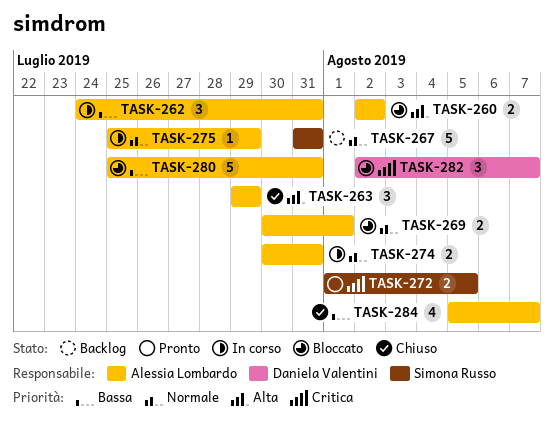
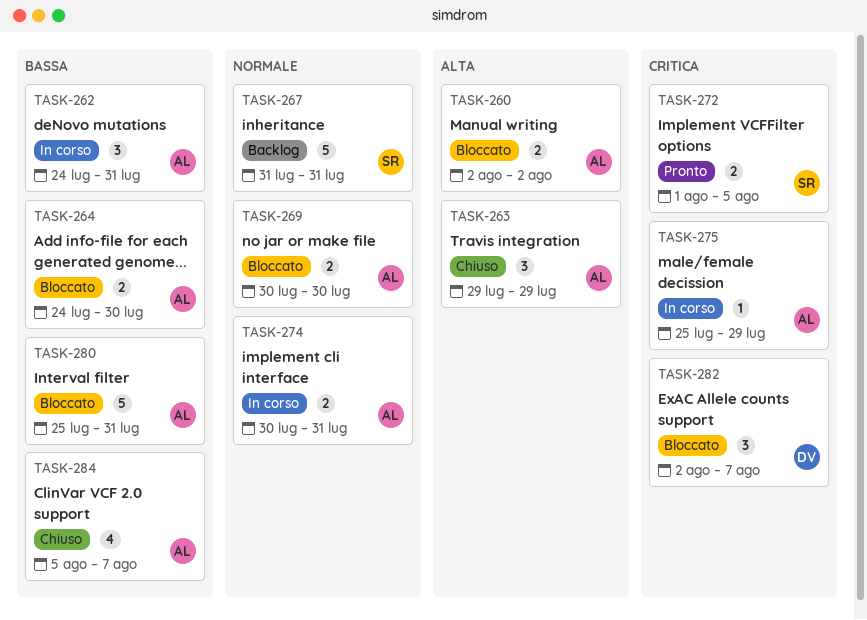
TASK-264: none -> present
TASK-269, due: Aug 1 -> Jul 30
TASK-275, priority: Normale -> Critica

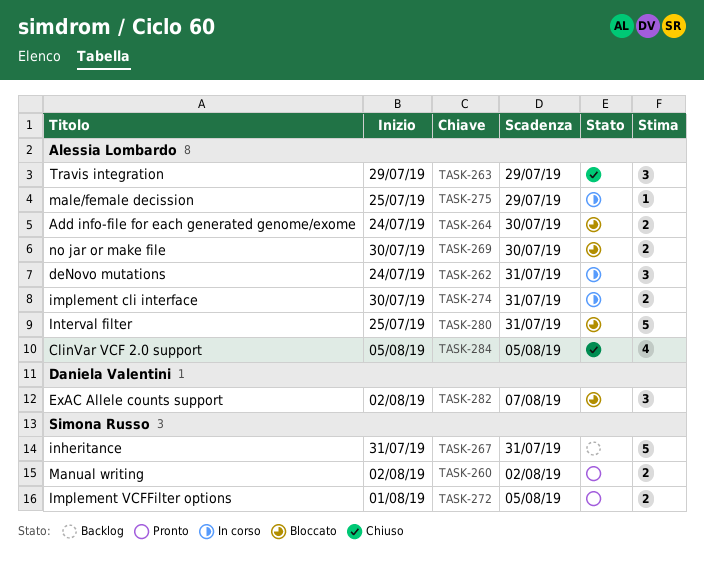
TASK-260, status: Bloccato -> Pronto
TASK-260, owner: Alessia Lombardo -> Simona Russo
TASK-284, due: Aug 7 -> Aug 5

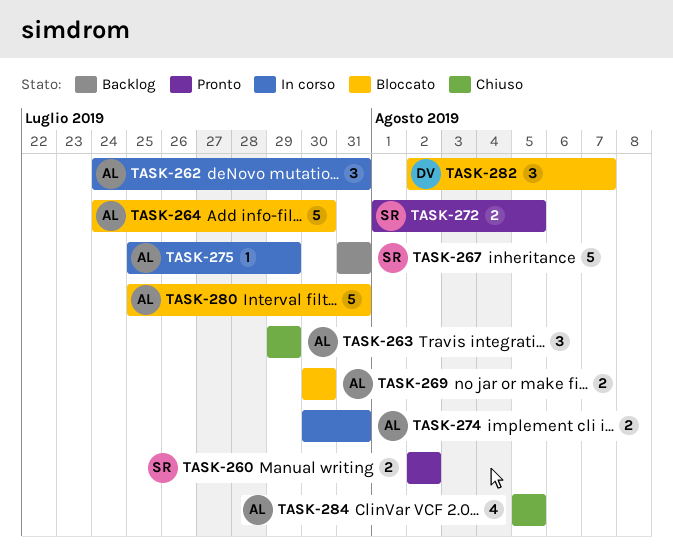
TASK-264, estimate: 2 -> 5

